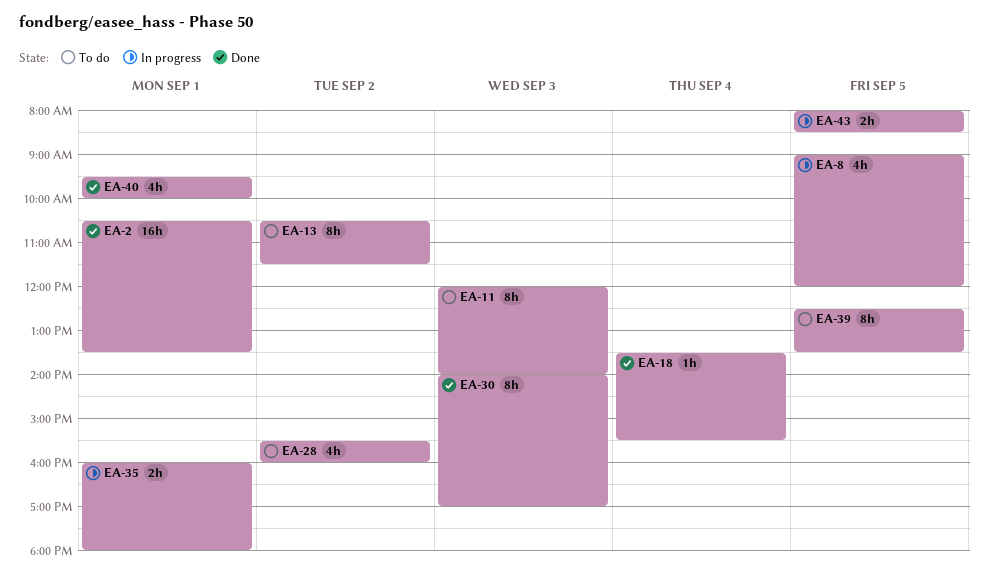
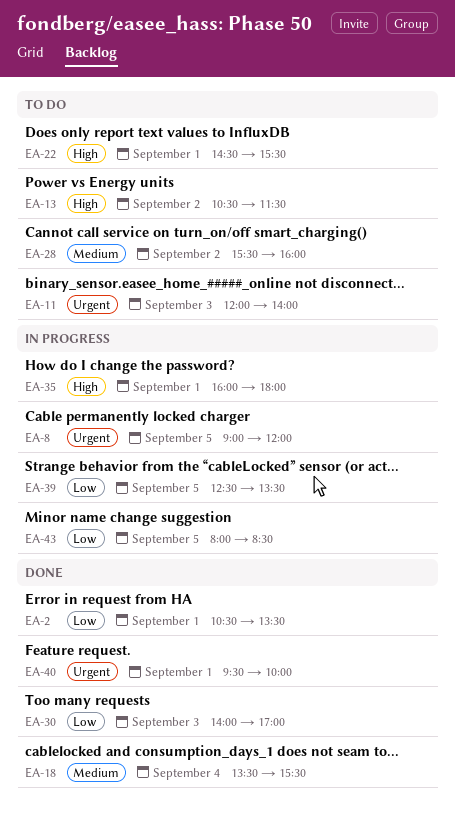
EA-22: none -> present
EA-39, status: To do -> In progress

